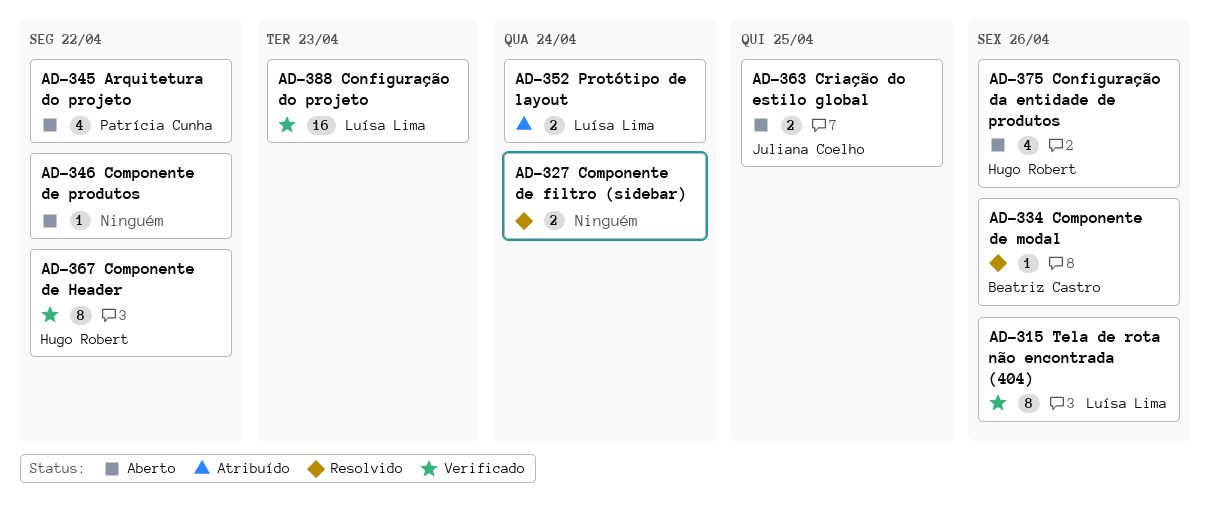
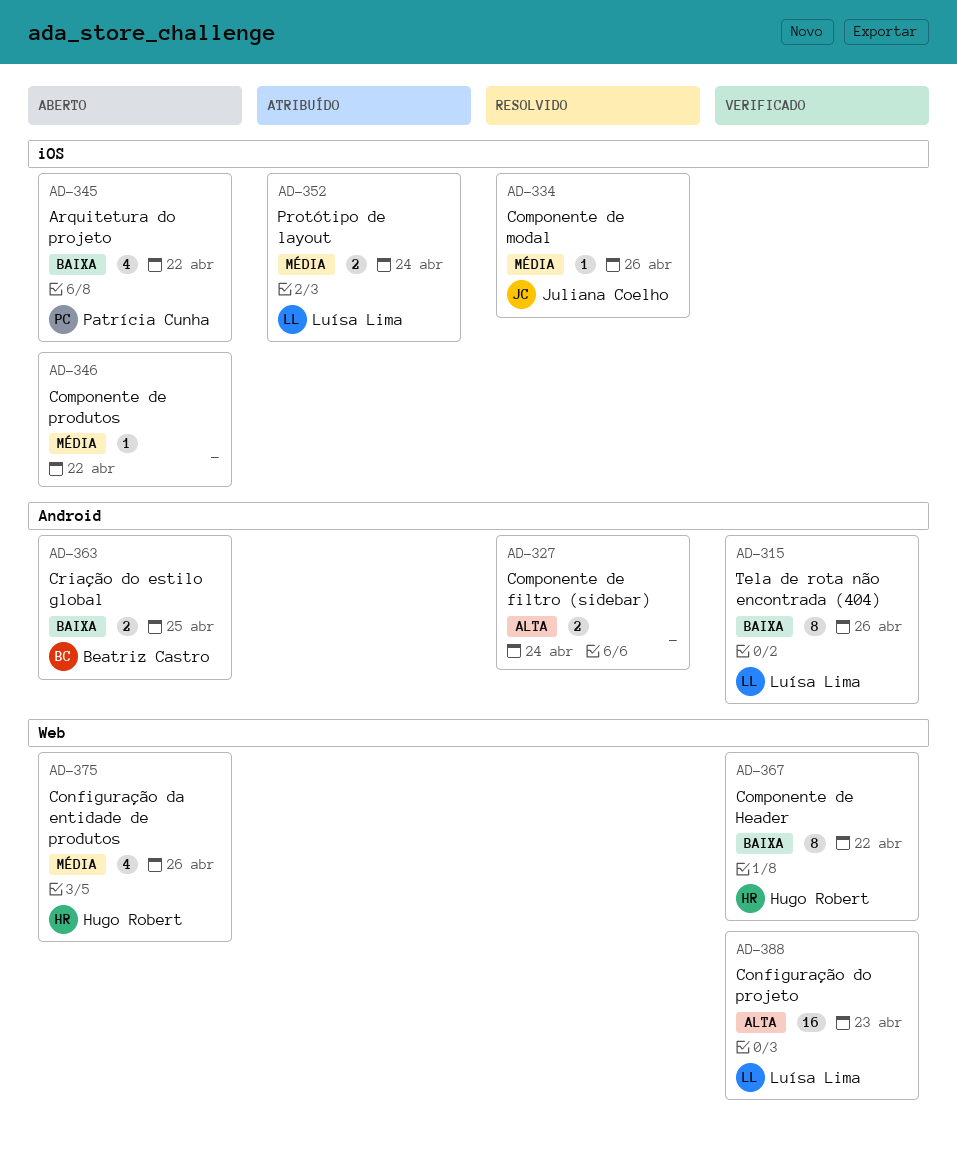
AD-334, owner: Beatriz Castro -> Juliana Coelho
AD-363, owner: Juliana Coelho -> Beatriz Castro

